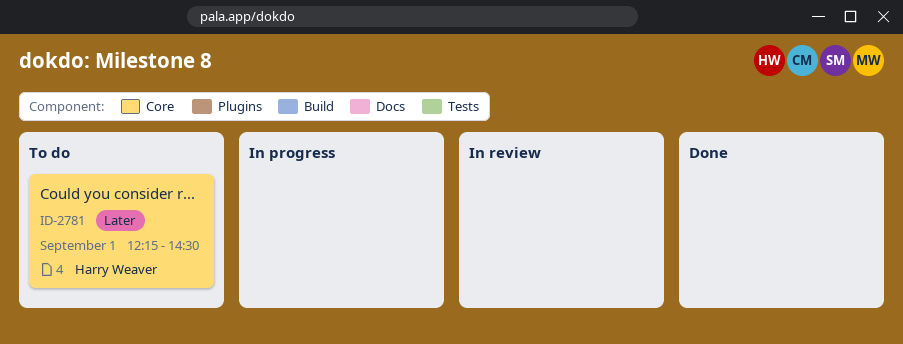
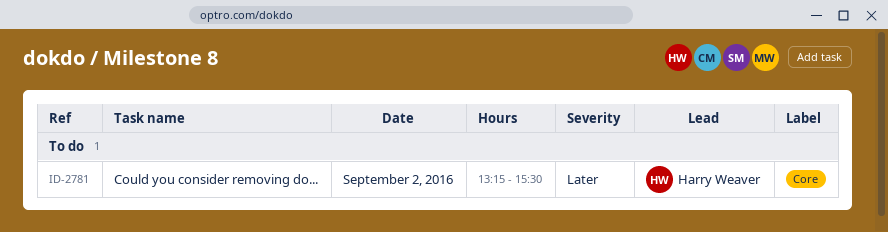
ID-2781, day: Sep 1 -> Sep 2
ID-2781, begins: 12:15 -> 13:15
ID-2781, ends: 14:30 -> 15:30

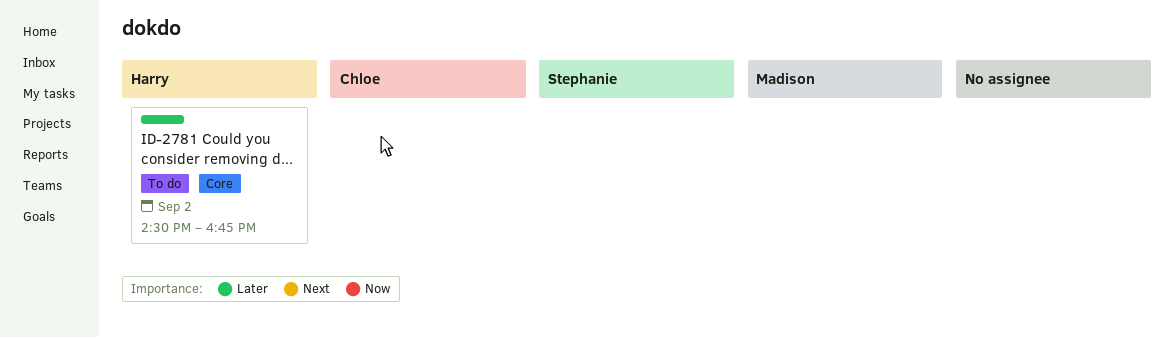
ID-2781, begins: 13:15 -> 14:30
ID-2781, ends: 15:30 -> 16:45

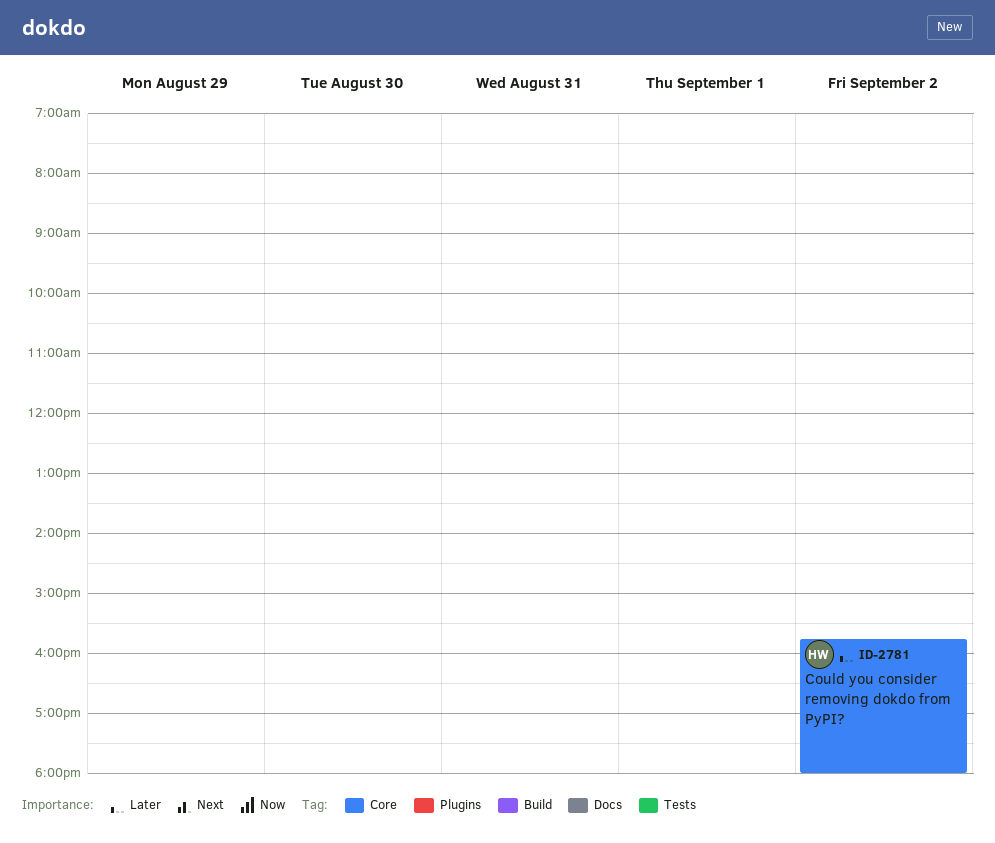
ID-2781, begins: 14:30 -> 15:45
ID-2781, ends: 16:45 -> 18:00

